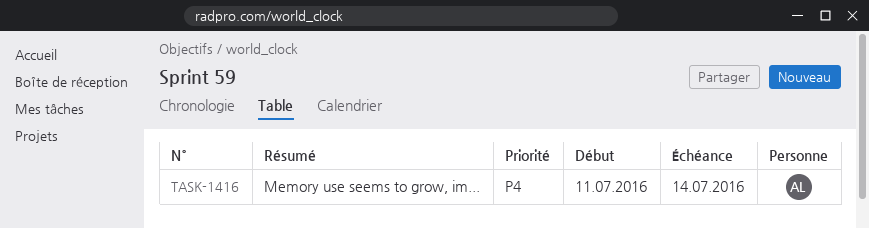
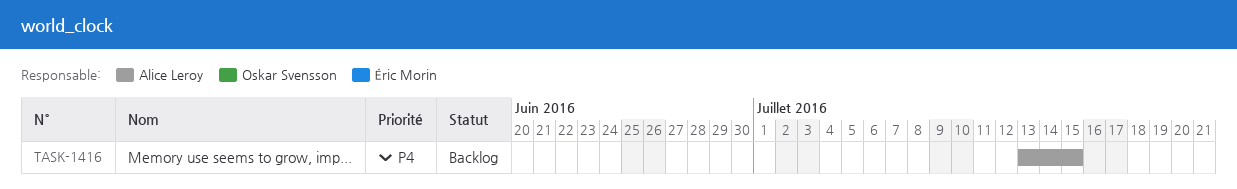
TASK-1416, start: Jul 11 -> Jul 13
TASK-1416, due: Jul 14 -> Jul 15

